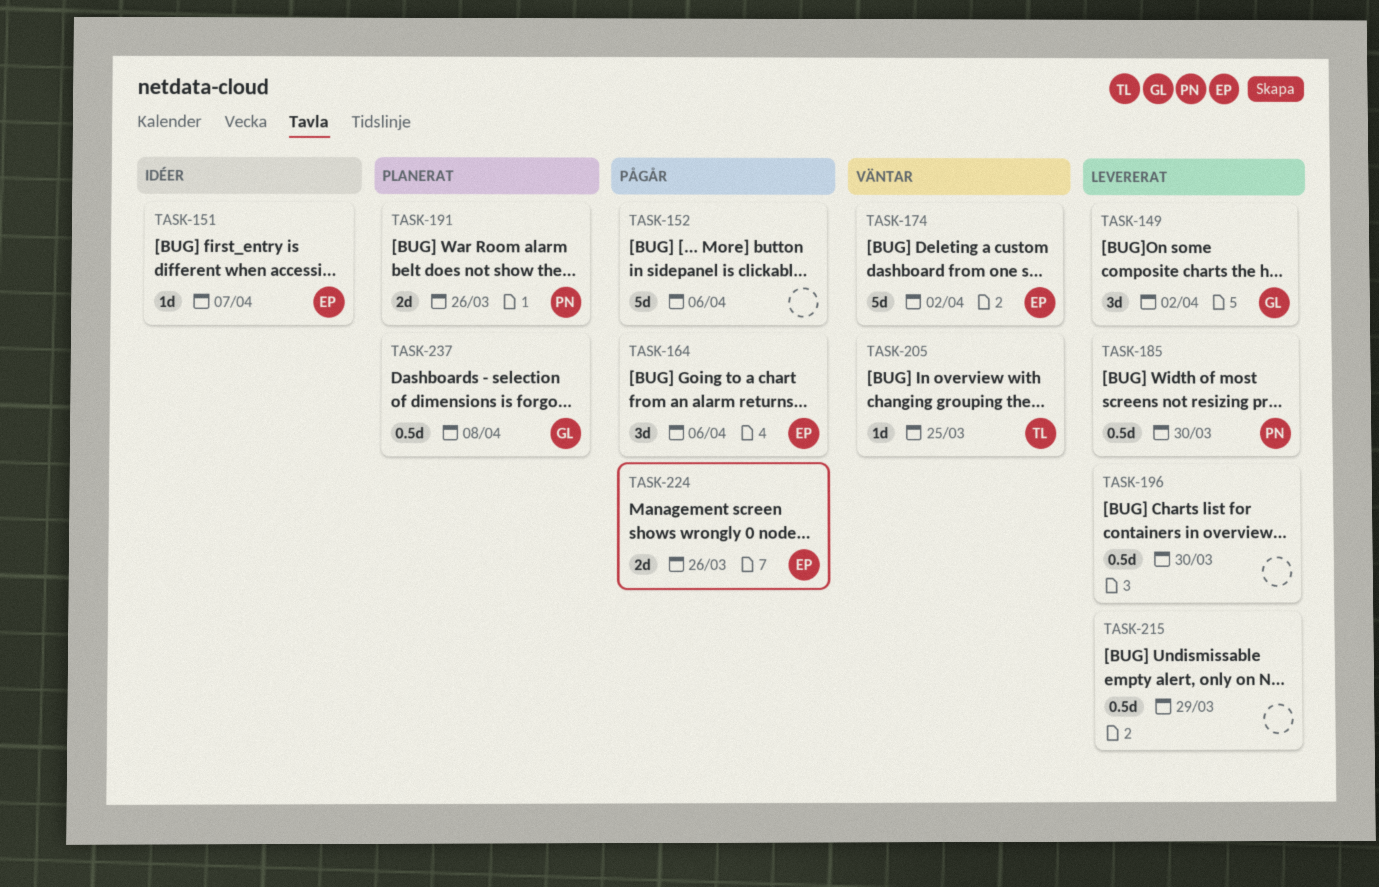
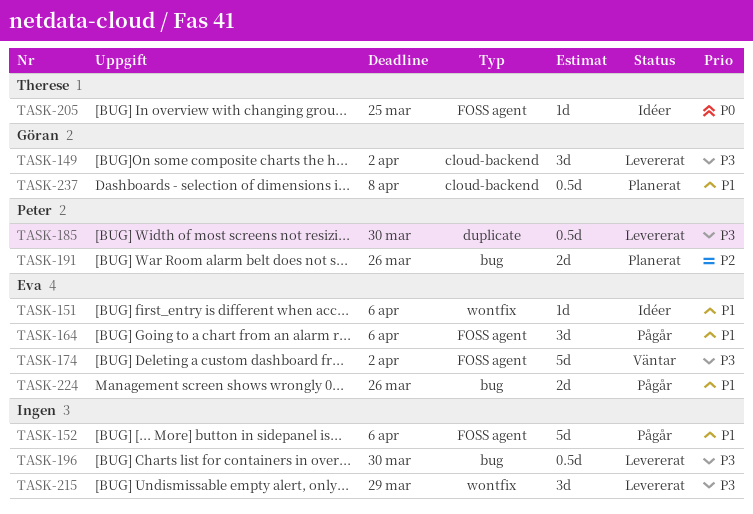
TASK-151, due: Apr 7 -> Apr 6
TASK-205, status: Väntar -> Idéer
TASK-215, estimate: 0.5d -> 3d

